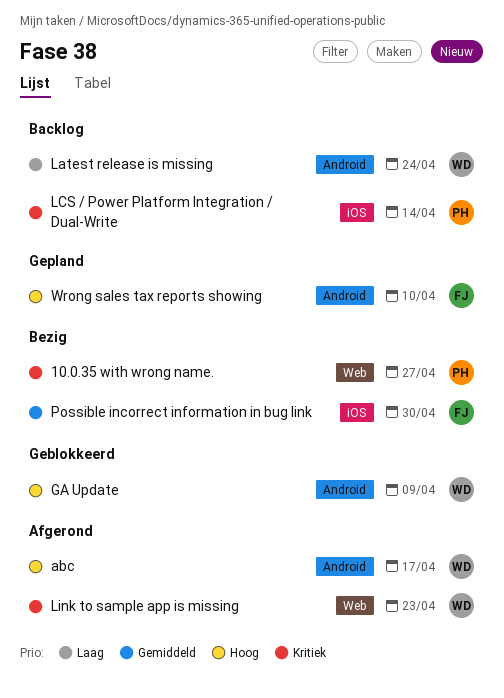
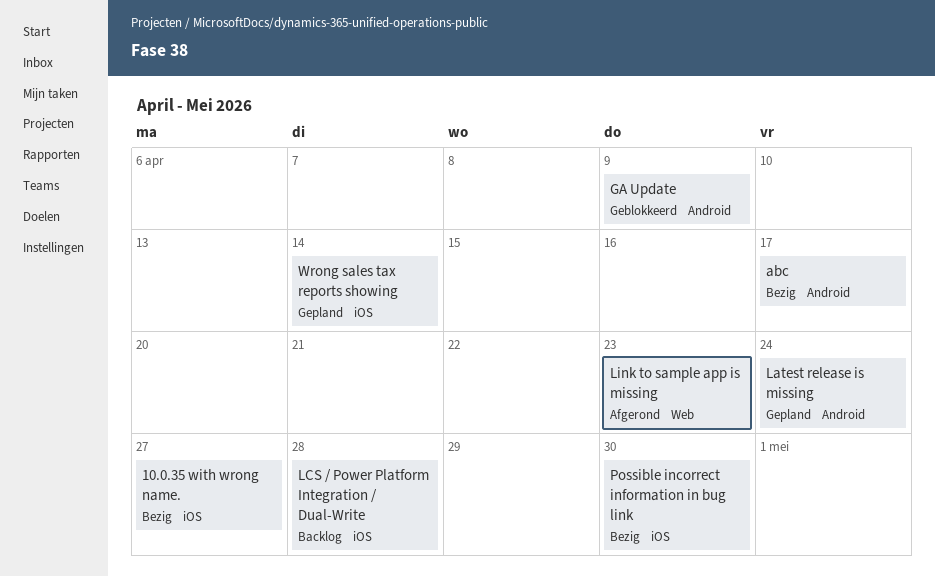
10.0.35 with wrong name., label: Web -> iOS
abc, status: Afgerond -> Bezig
Latest release is missing, status: Backlog -> Gepland
LCS / Power Platform Integration / Dual-Write, due: Apr 14 -> Apr 28
Wrong sales tax reports showing, label: Android -> iOS
Wrong sales tax reports showing, due: Apr 10 -> Apr 14

